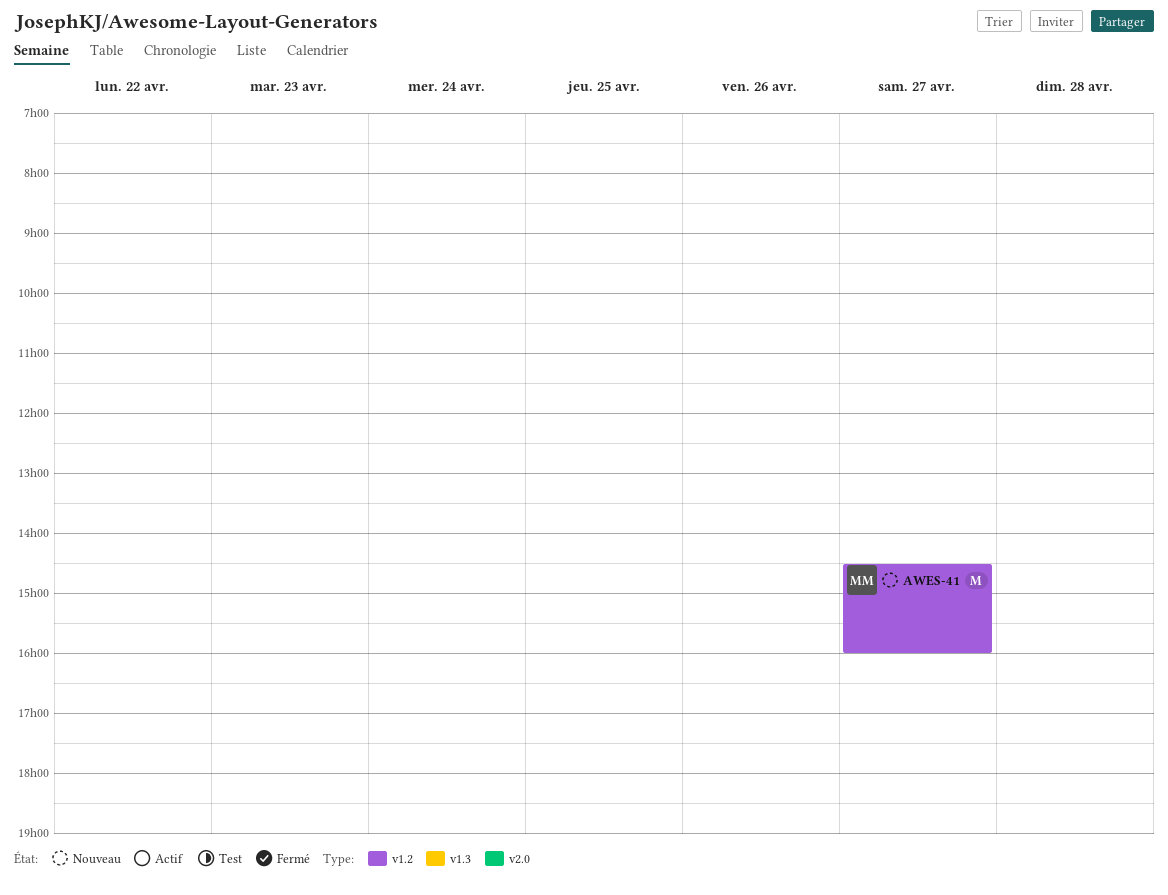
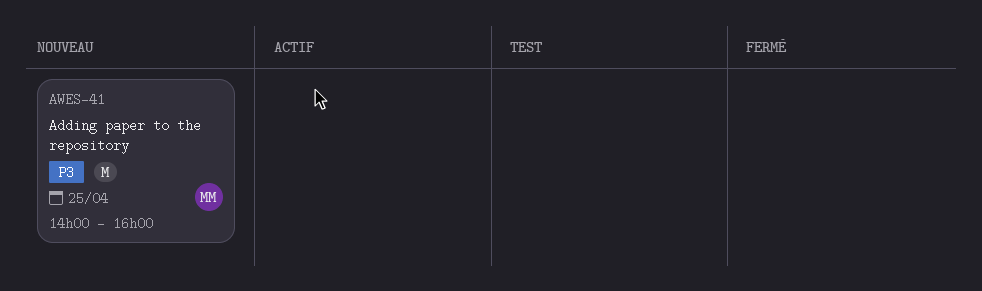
AWES-41, day: Apr 27 -> Apr 25
AWES-41, begins: 14:30 -> 14:00

